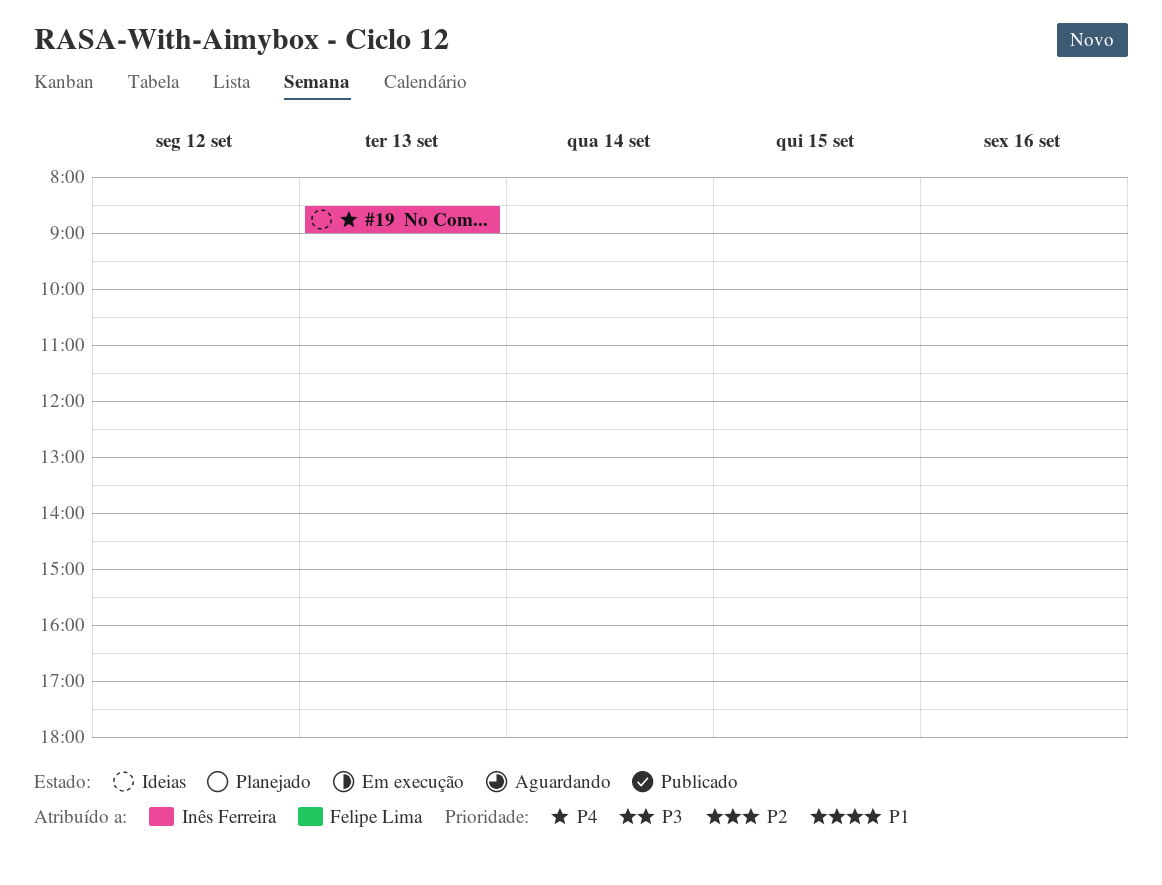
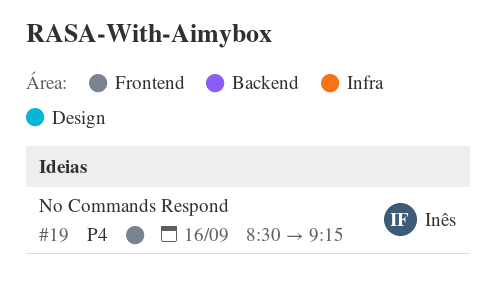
#19, day: Sep 13 -> Sep 16
#19, ends: 09:00 -> 09:15

